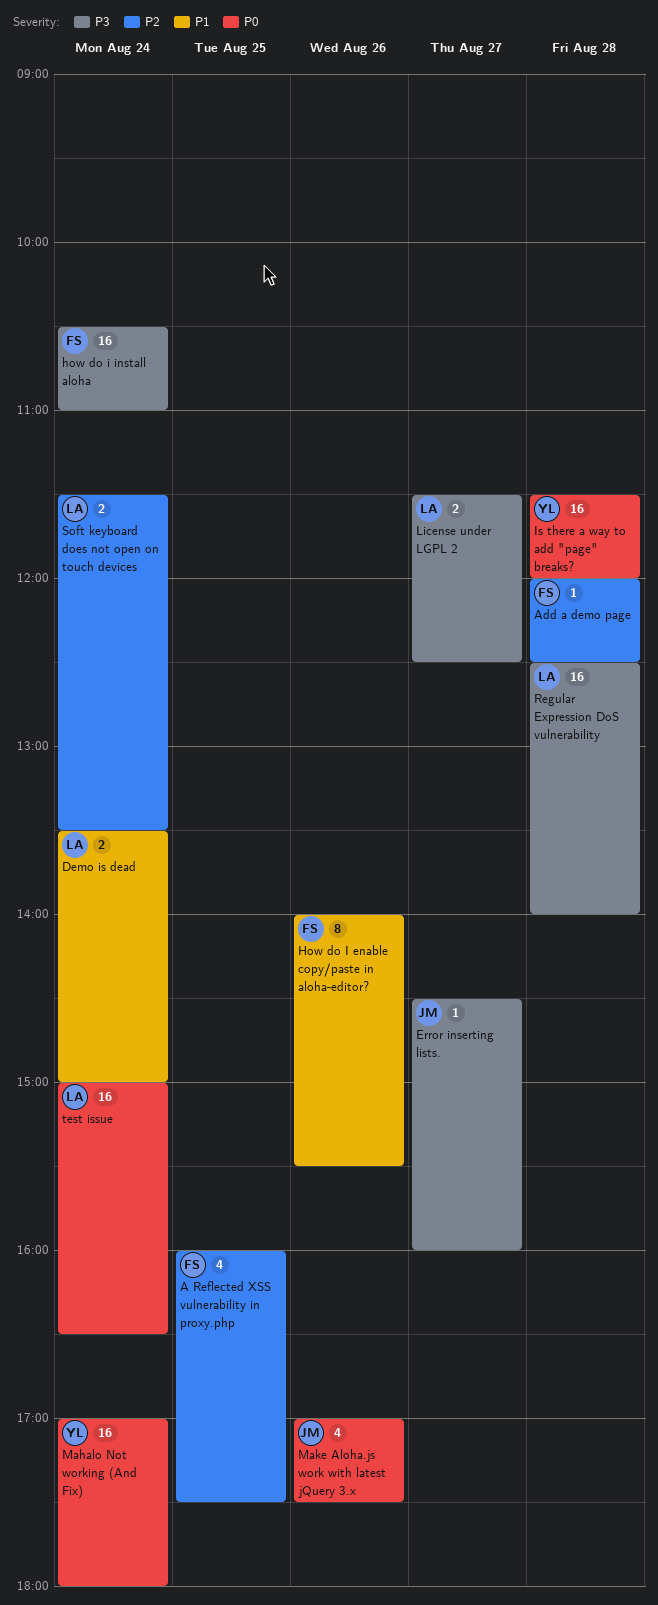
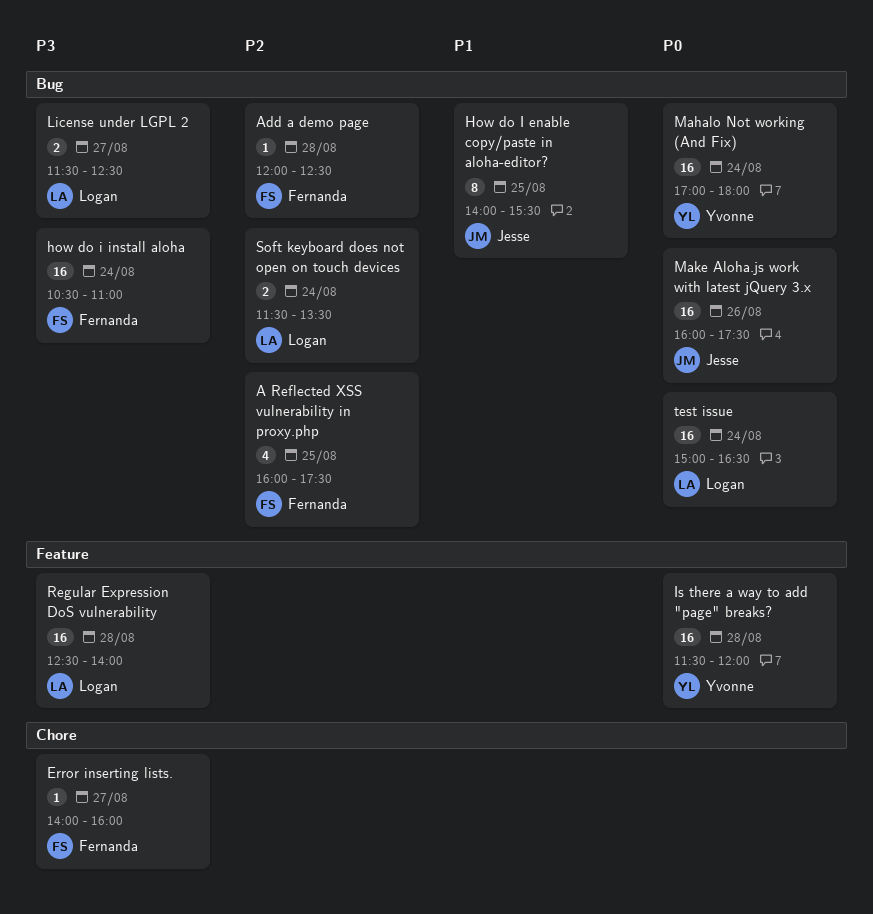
Demo is dead: present -> none
Error inserting lists., owner: Jesse -> Fernanda
Error inserting lists., begins: 14:30 -> 14:00
How do I enable copy/paste in aloha-editor?, owner: Fernanda -> Jesse
How do I enable copy/paste in aloha-editor?, day: Aug 26 -> Aug 25
Make Aloha.js work with latest jQuery 3.x, estimate: 4 -> 16
Make Aloha.js work with latest jQuery 3.x, begins: 17:00 -> 16:00

